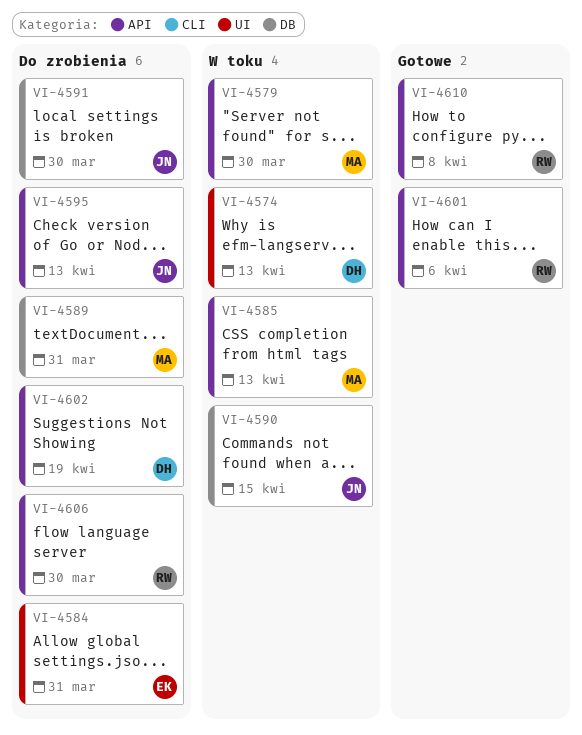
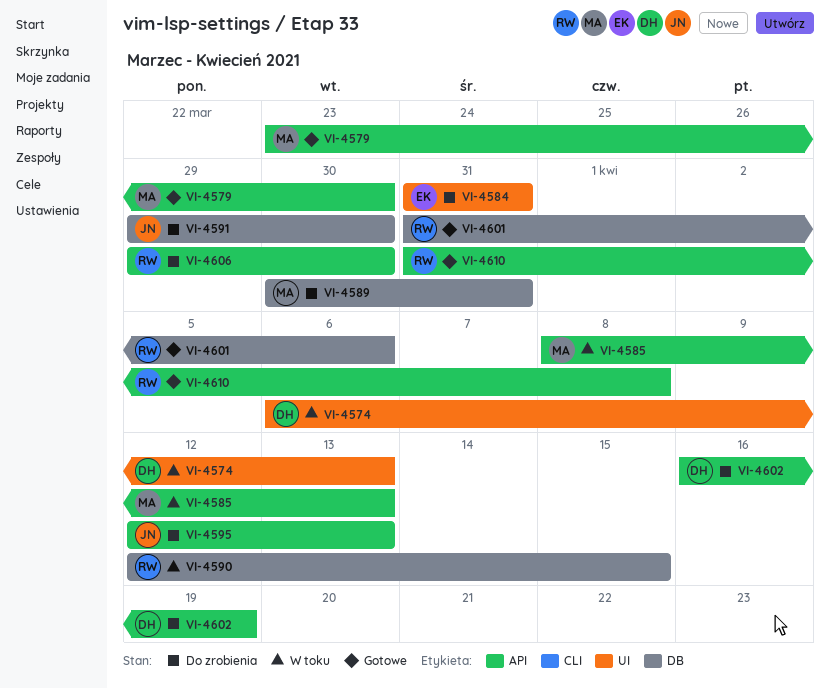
VI-4579, status: W toku -> Gotowe
VI-4590, owner: JN -> RW
VI-4601, label: API -> DB

